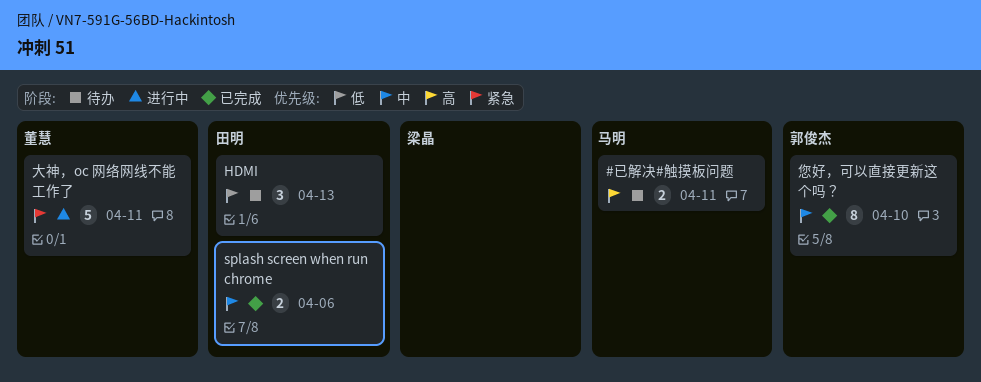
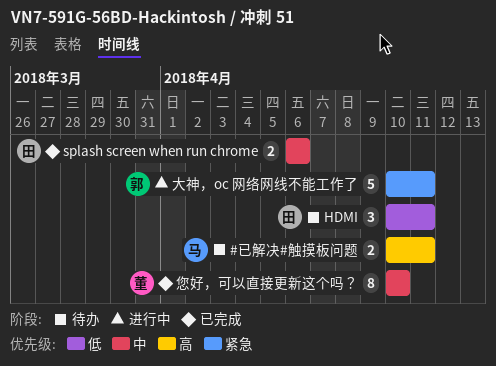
HDMI, due: Apr 13 -> Apr 11
大神，oc 网络网线不能工作了, owner: 董慧 -> 郭俊杰
您好，可以直接更新这个吗？, owner: 郭俊杰 -> 董慧

